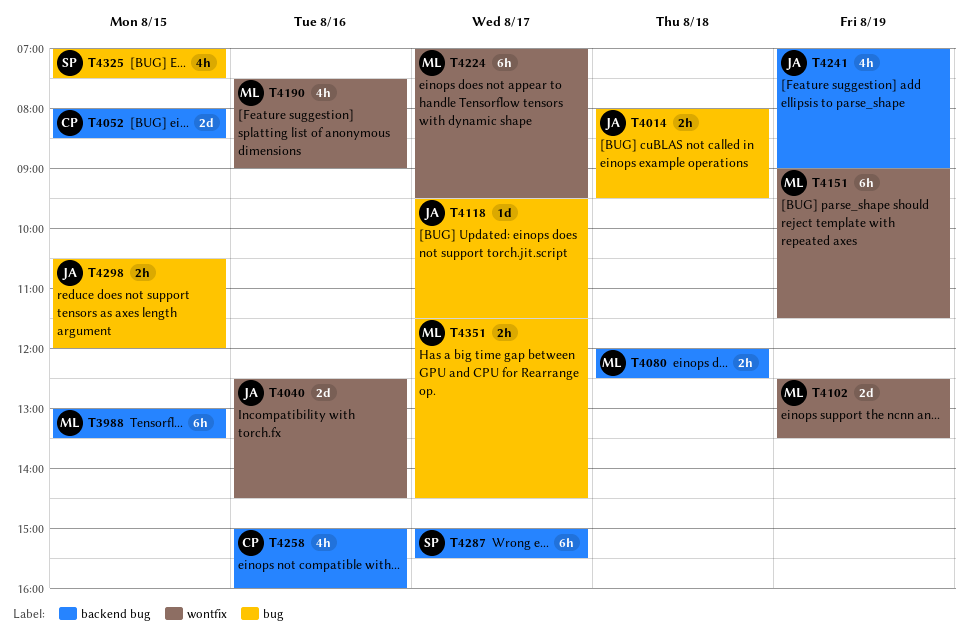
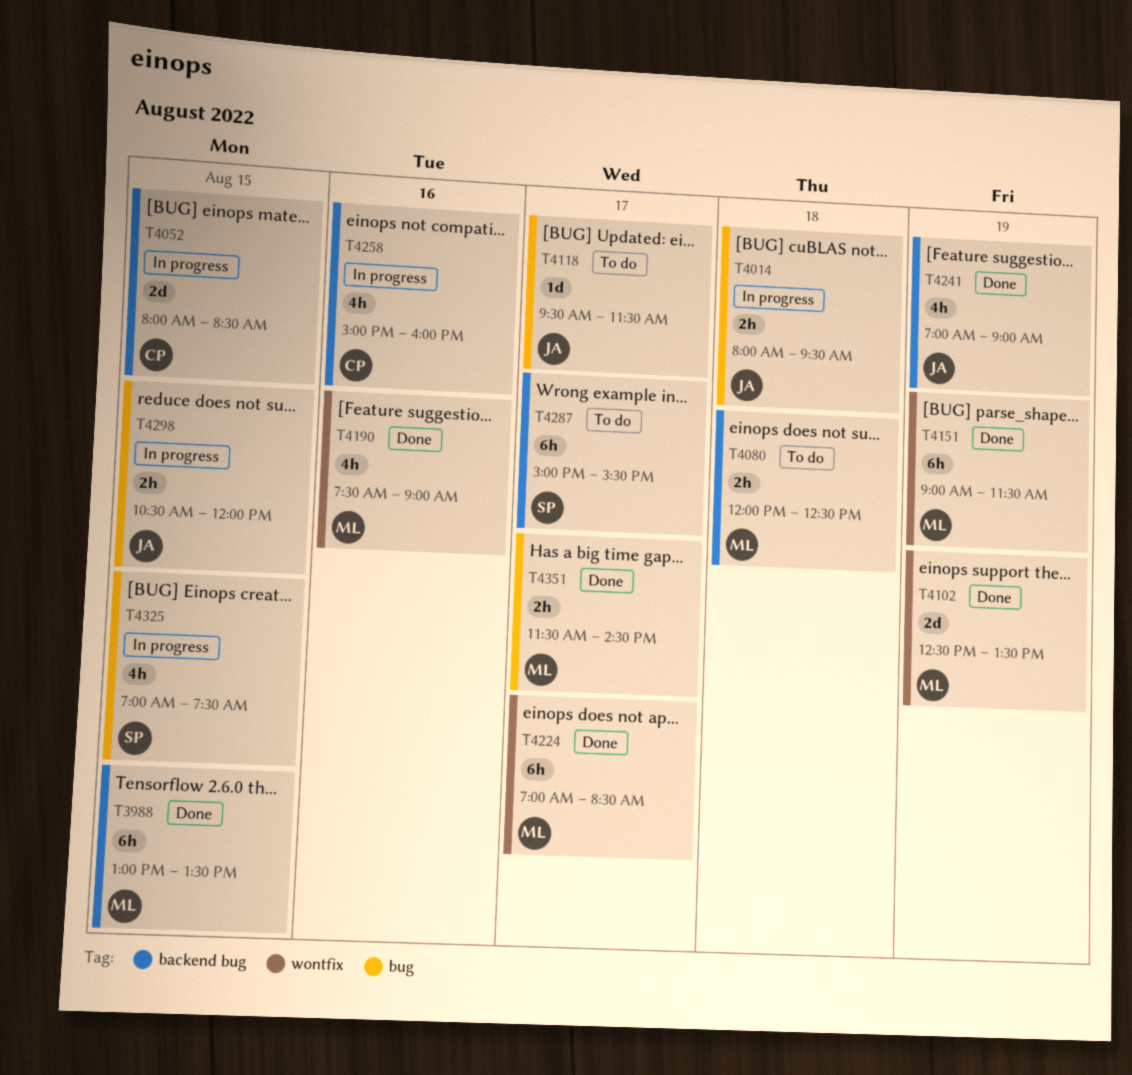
T4040: present -> none
T4224, ends: 09:30 -> 08:30

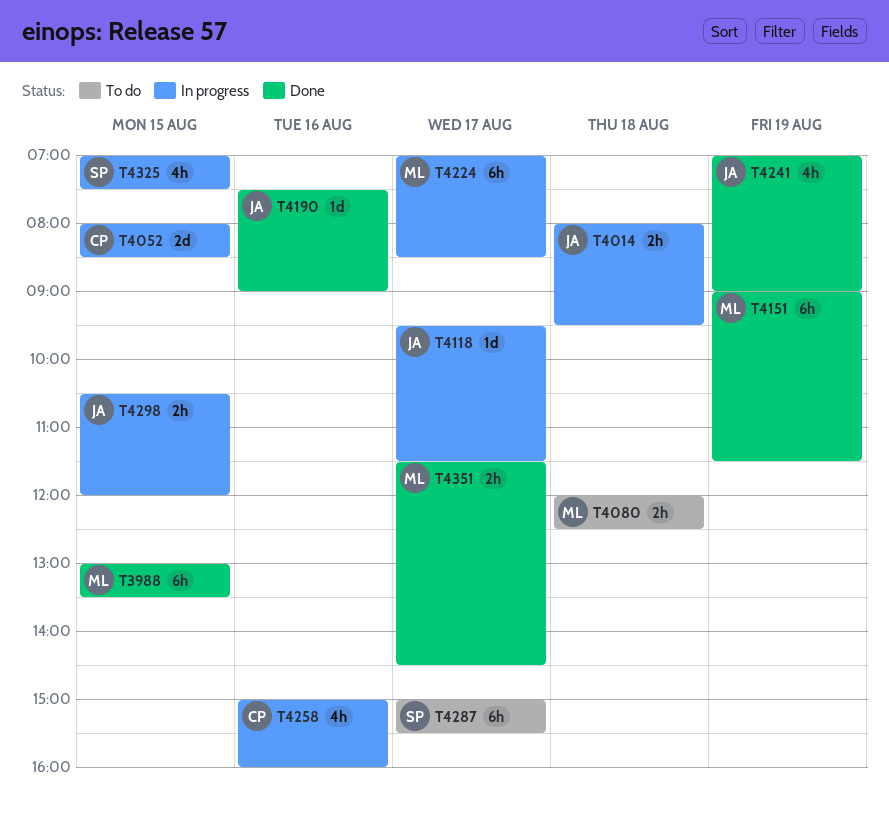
T4102: present -> none
T4118, status: To do -> In progress
T4190, owner: ML -> JA
T4190, estimate: 4h -> 1d
T4224, status: Done -> In progress

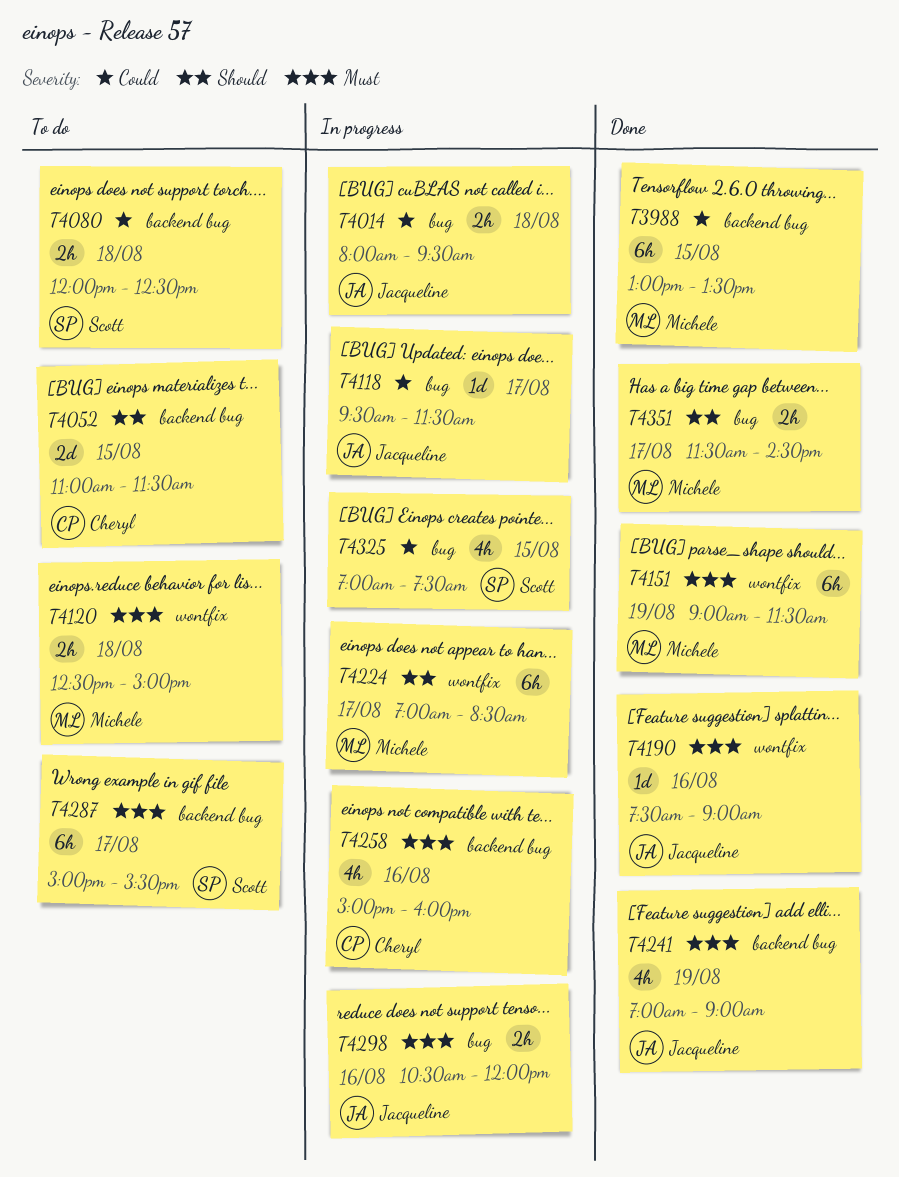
T4052, status: In progress -> To do
T4052, begins: 08:00 -> 11:00
T4052, ends: 08:30 -> 11:30
T4080, owner: Michele -> Scott
T4120: none -> present
T4298, day: Aug 15 -> Aug 16

